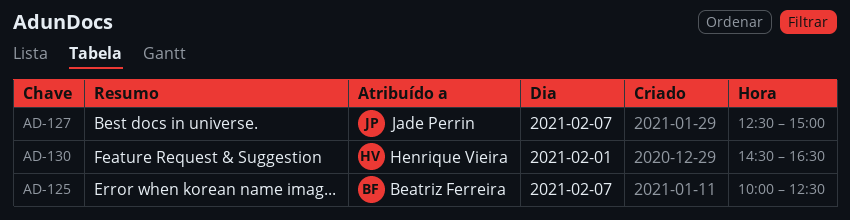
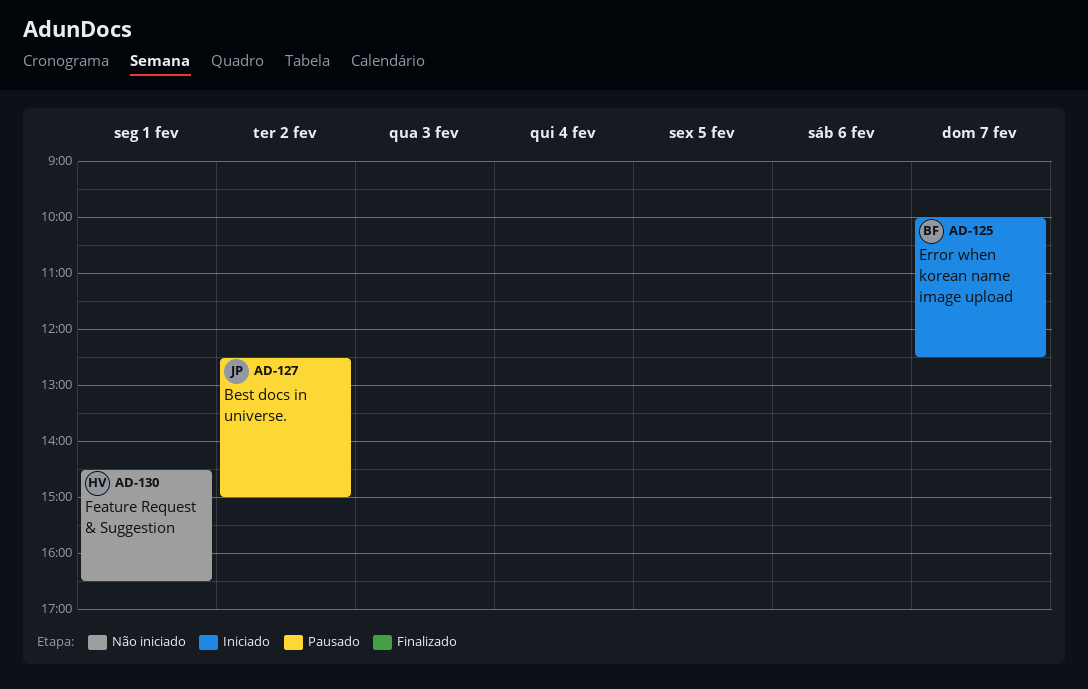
AD-127, day: Feb 7 -> Feb 2

